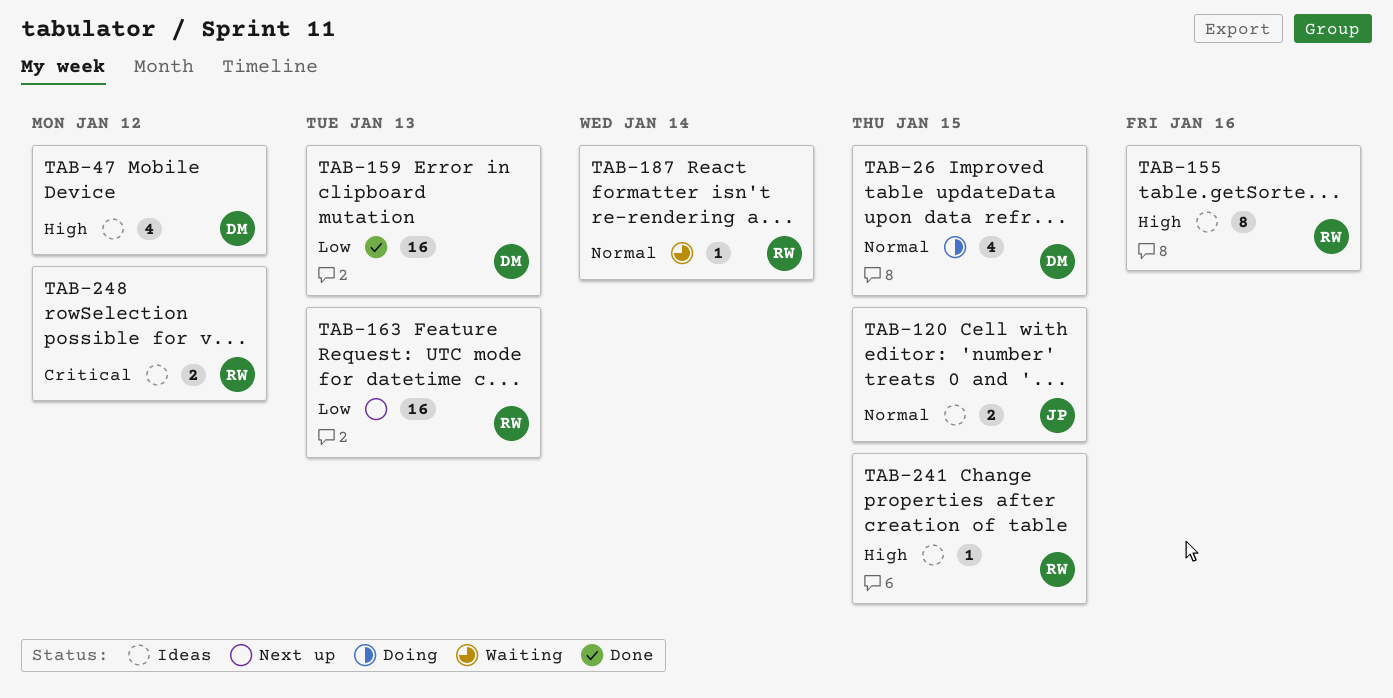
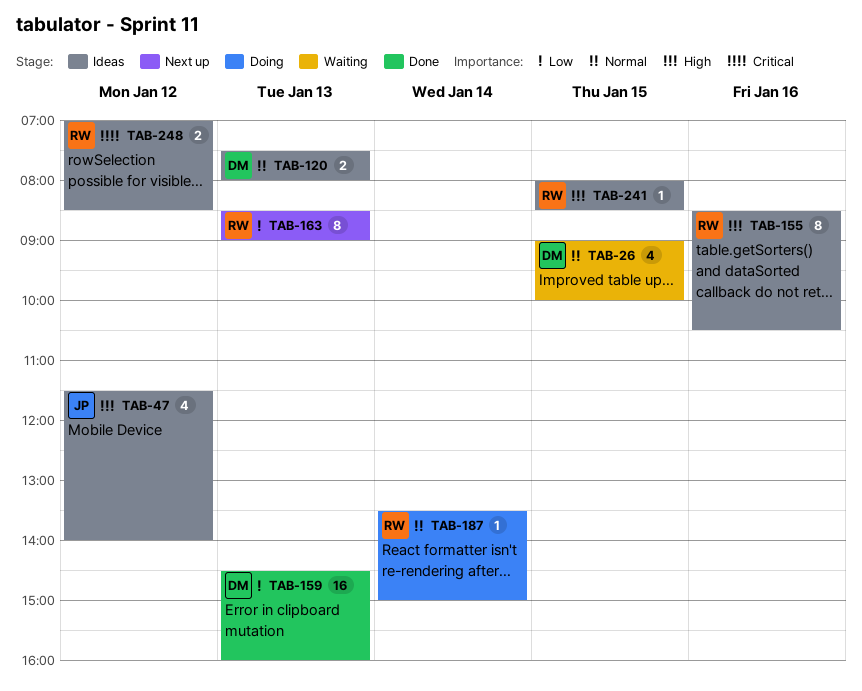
TAB-26, status: Doing -> Waiting
TAB-47, owner: DM -> JP
TAB-120, owner: JP -> DM
TAB-120, day: Jan 15 -> Jan 13
TAB-163, estimate: 16 -> 8
TAB-187, status: Waiting -> Doing

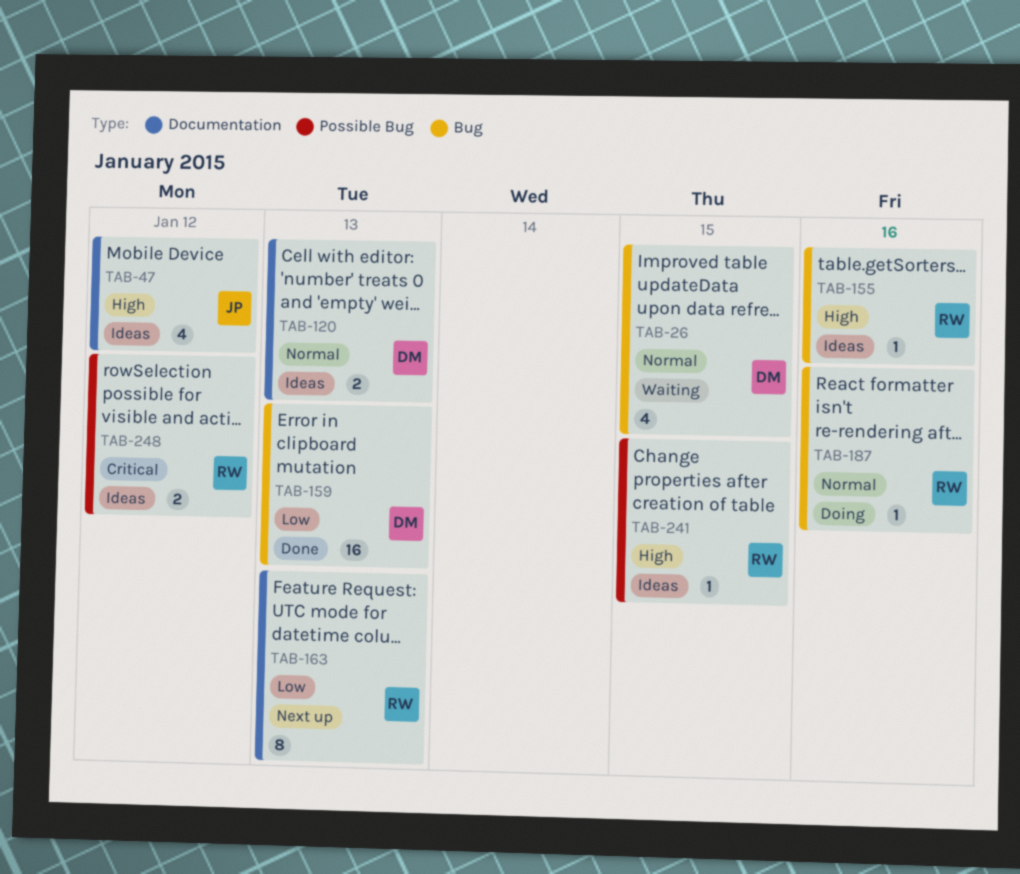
TAB-155, estimate: 8 -> 1
TAB-187, day: Jan 14 -> Jan 16

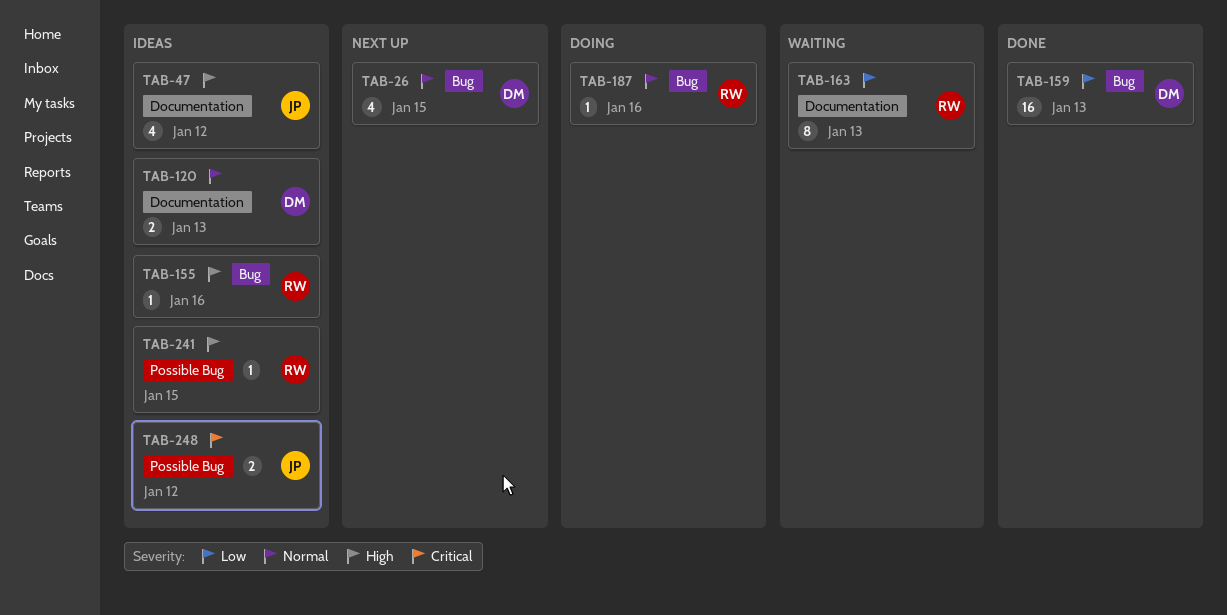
TAB-26, status: Waiting -> Next up
TAB-163, status: Next up -> Waiting
TAB-248, owner: RW -> JP

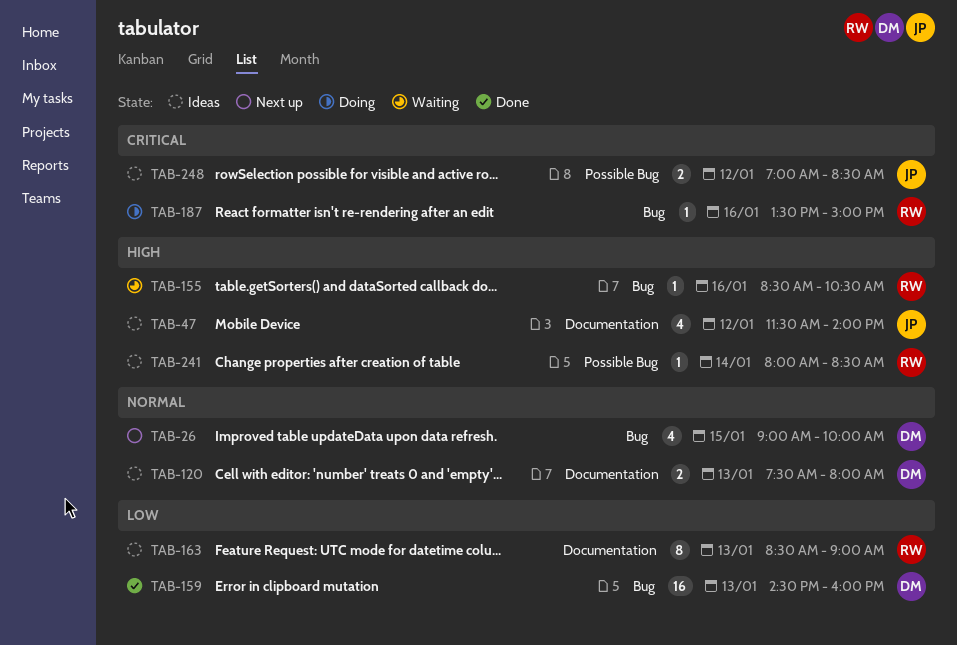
TAB-155, status: Ideas -> Waiting
TAB-163, status: Waiting -> Ideas
TAB-187, priority: Normal -> Critical
TAB-241, day: Jan 15 -> Jan 14

